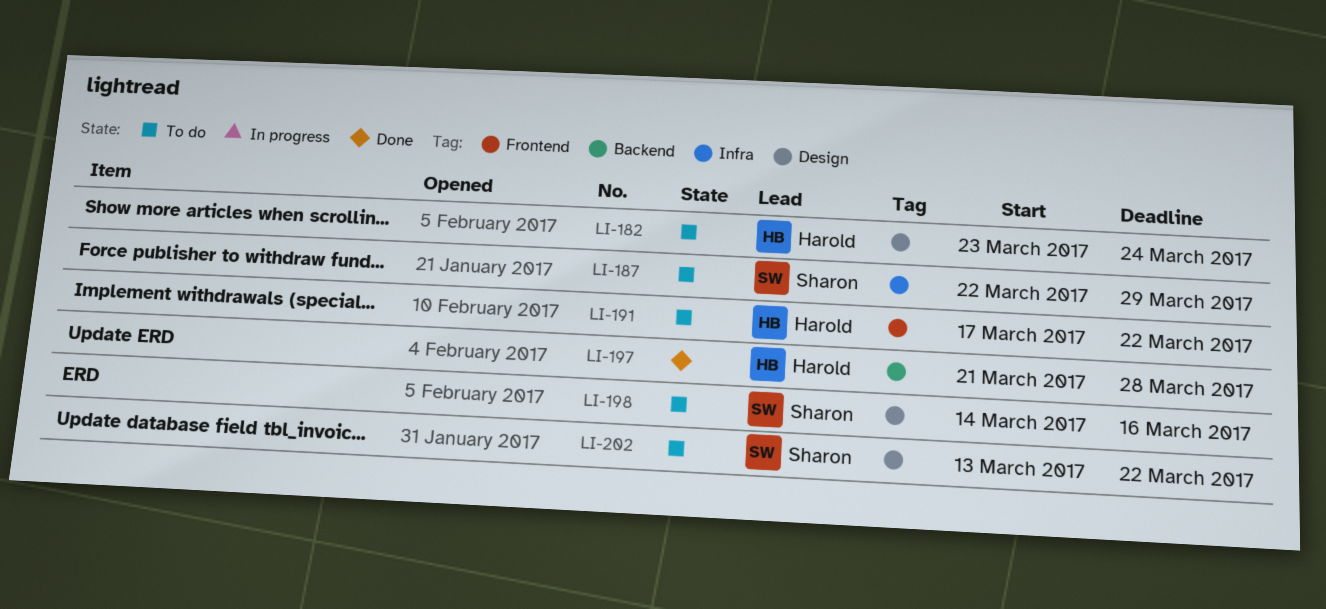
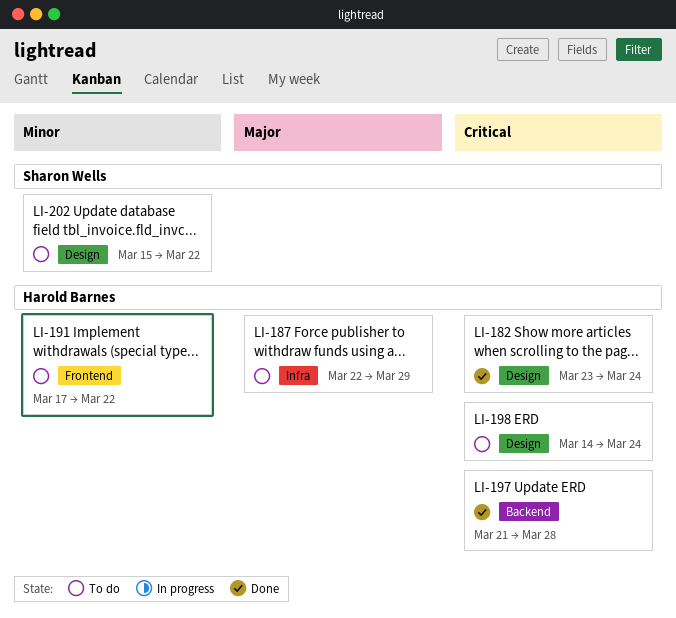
LI-182, status: To do -> Done
LI-187, owner: Sharon Wells -> Harold Barnes
LI-198, owner: Sharon Wells -> Harold Barnes
LI-198, due: Mar 16 -> Mar 24
LI-202, start: Mar 13 -> Mar 15

